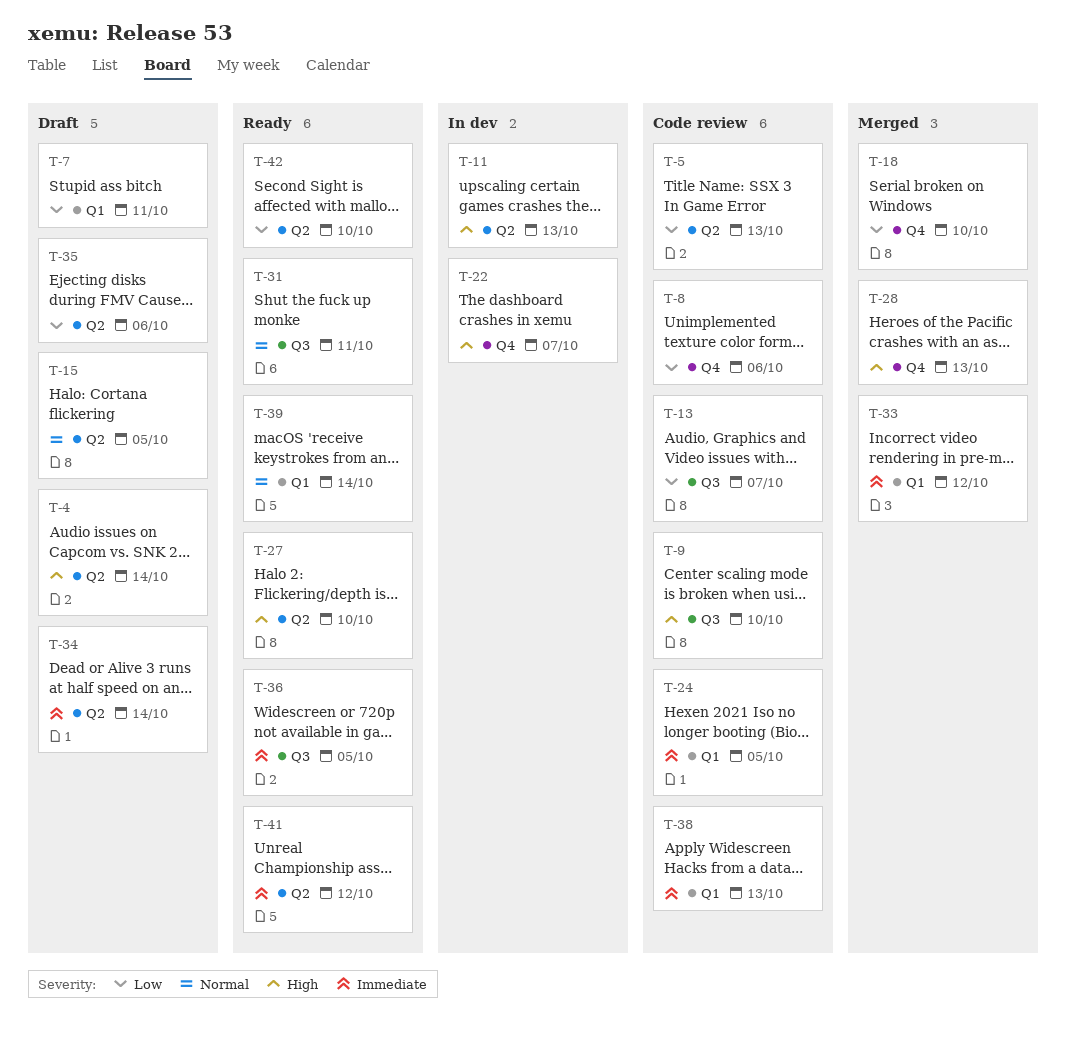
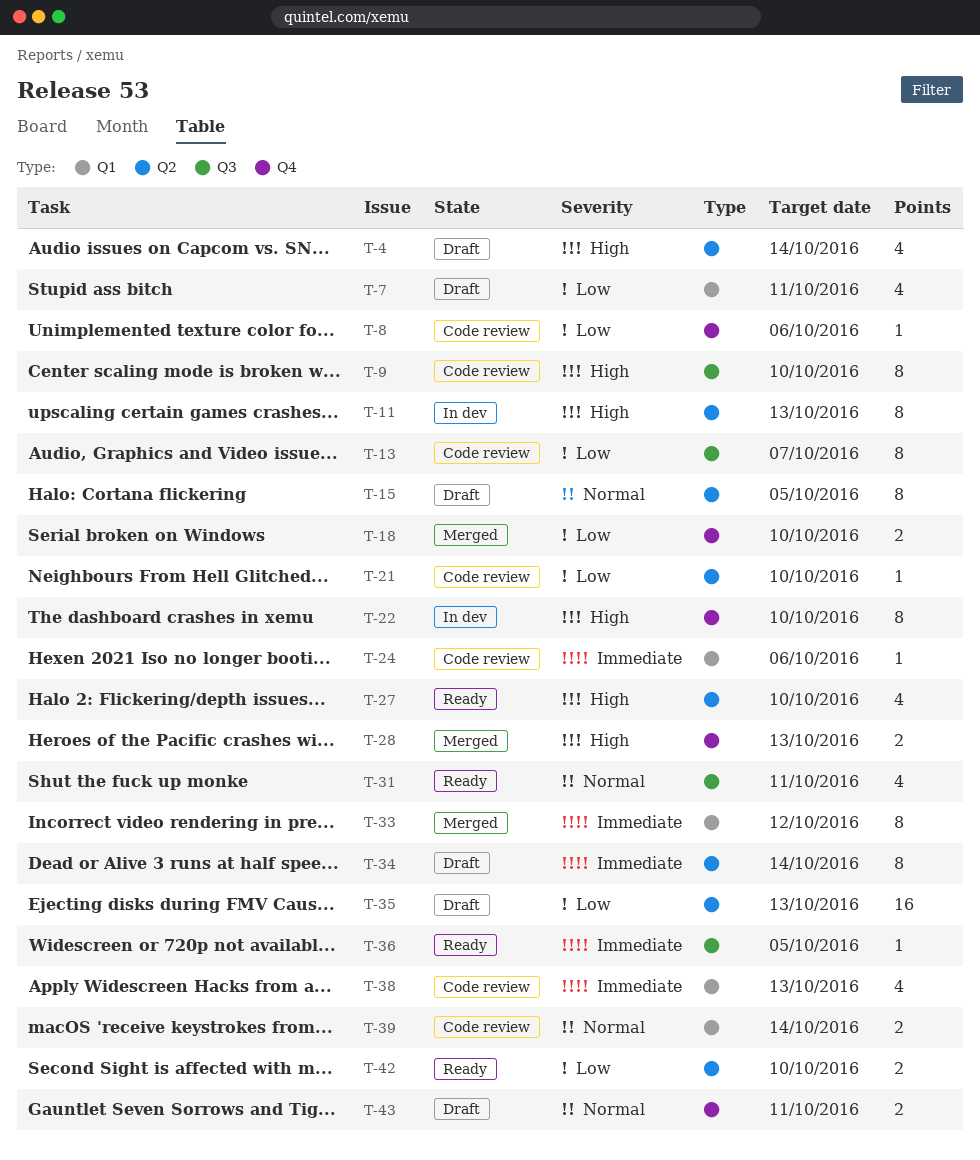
T-5: present -> none
T-21: none -> present
T-22, due: Oct 7 -> Oct 10
T-24, due: Oct 5 -> Oct 6
T-35, due: Oct 6 -> Oct 13
T-39, status: Ready -> Code review
T-41: present -> none
T-43: none -> present

